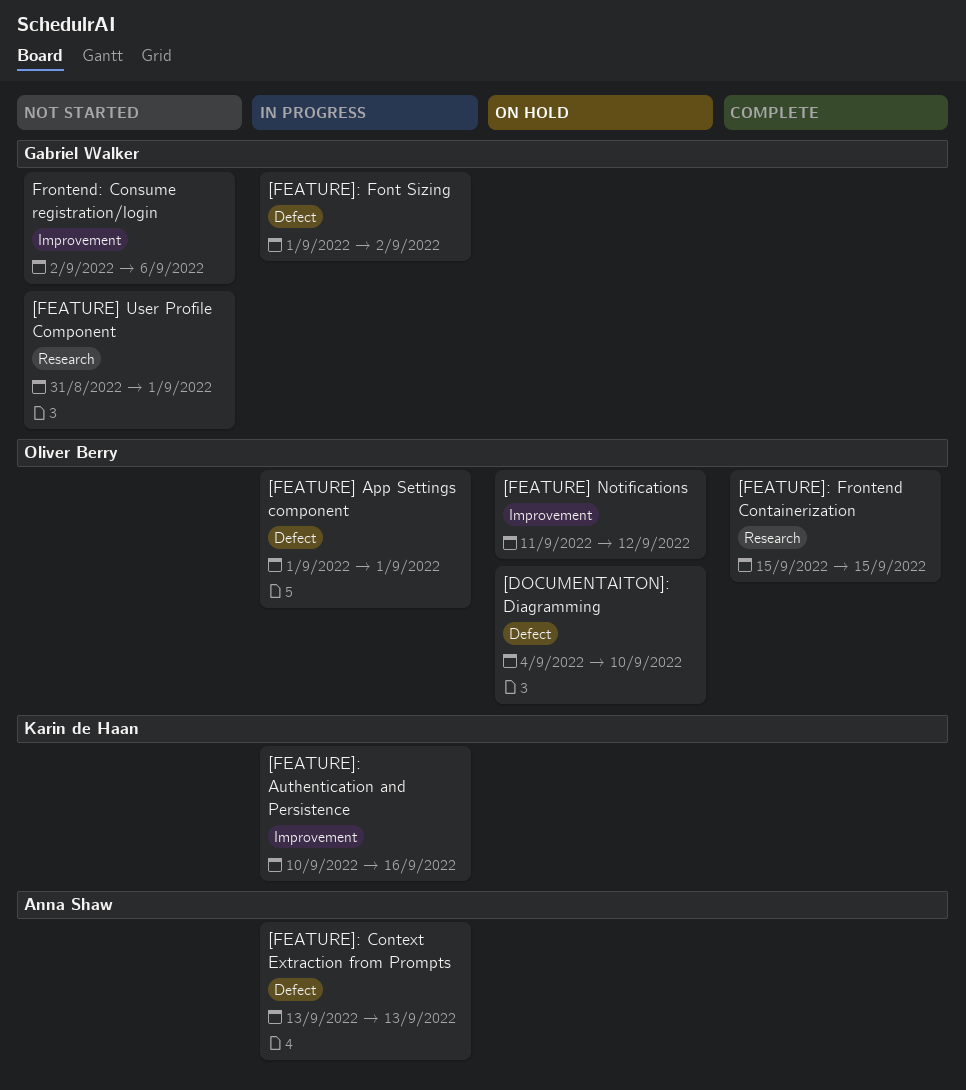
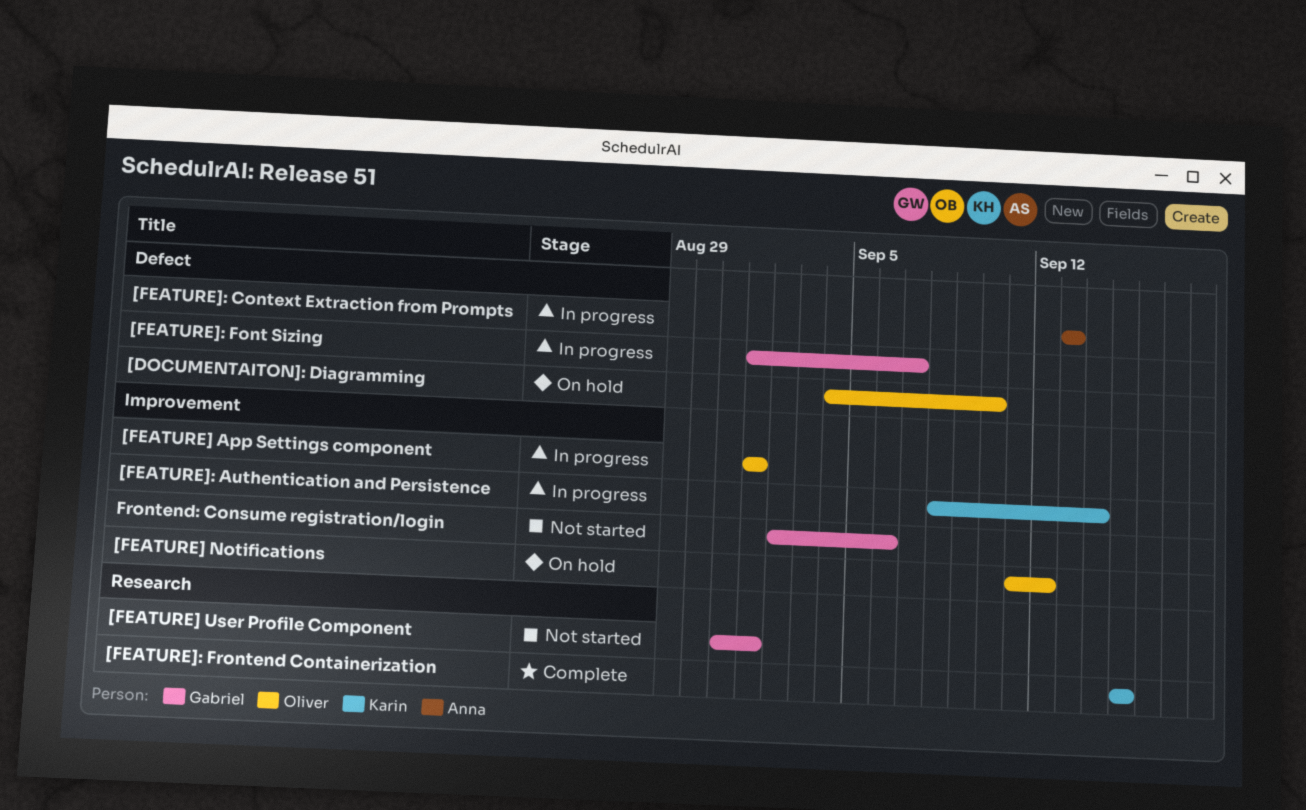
[FEATURE] App Settings component, label: Defect -> Improvement
[FEATURE]: Authentication and Persistence, start: Sep 10 -> Sep 8
[FEATURE]: Authentication and Persistence, due: Sep 16 -> Sep 14
[FEATURE]: Font Sizing, due: Sep 2 -> Sep 7
[FEATURE]: Frontend Containerization, owner: Oliver Berry -> Karin de Haan

